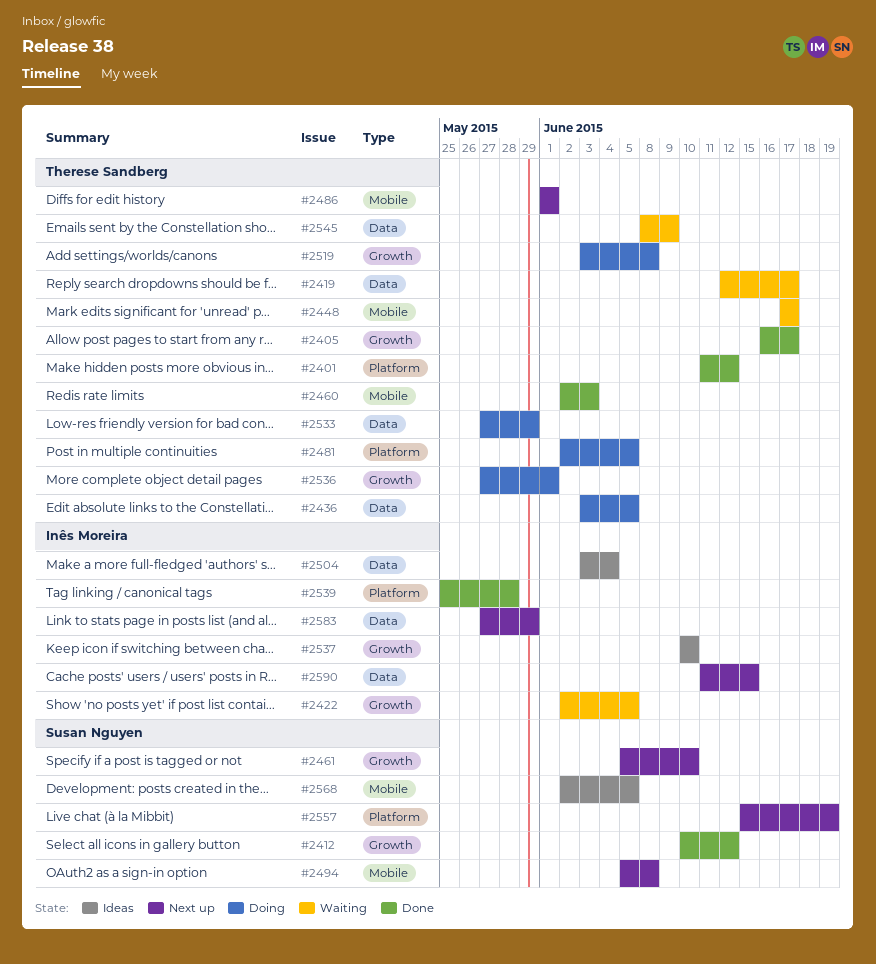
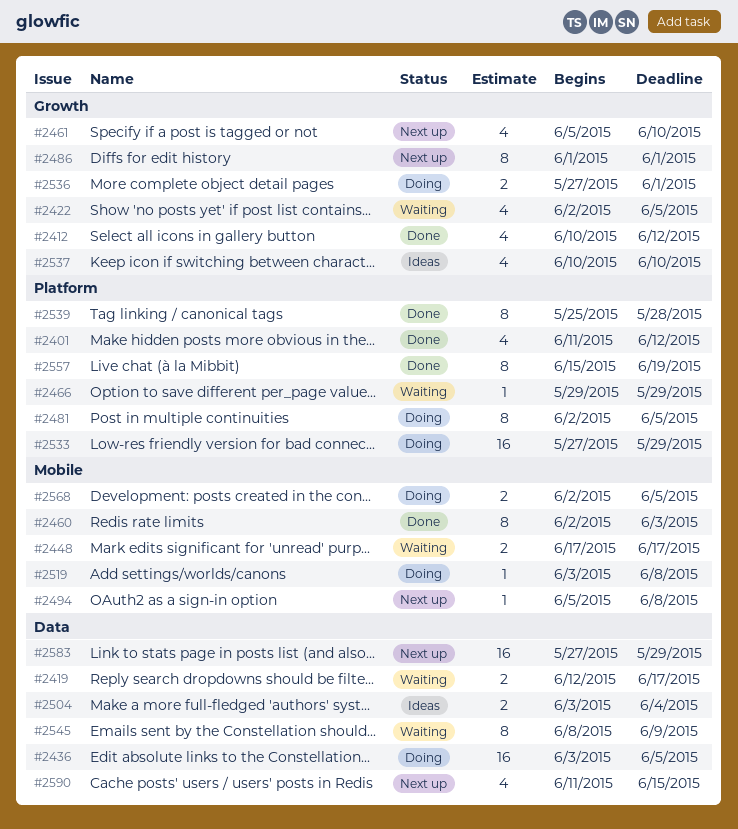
#2405: present -> none
#2466: none -> present
#2486, label: Mobile -> Growth
#2519, label: Growth -> Mobile
#2533, label: Data -> Platform
#2557, status: Next up -> Done
#2568, status: Ideas -> Doing

